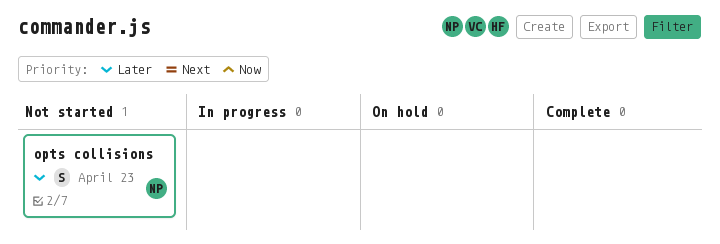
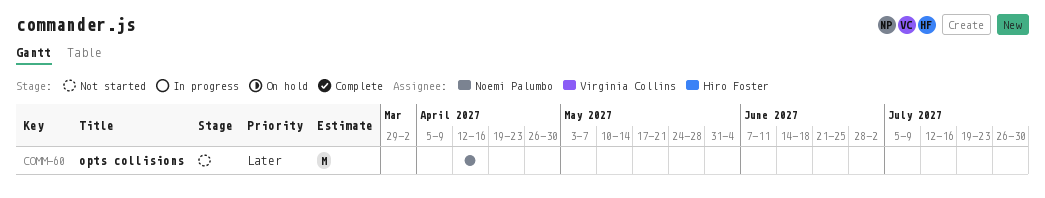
opts collisions, estimate: S -> M
opts collisions, due: Apr 23 -> Apr 16

